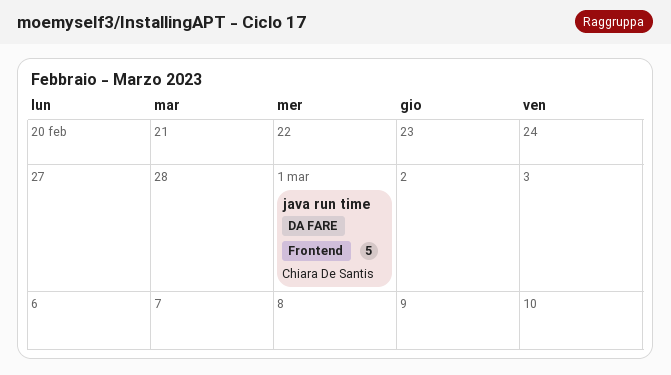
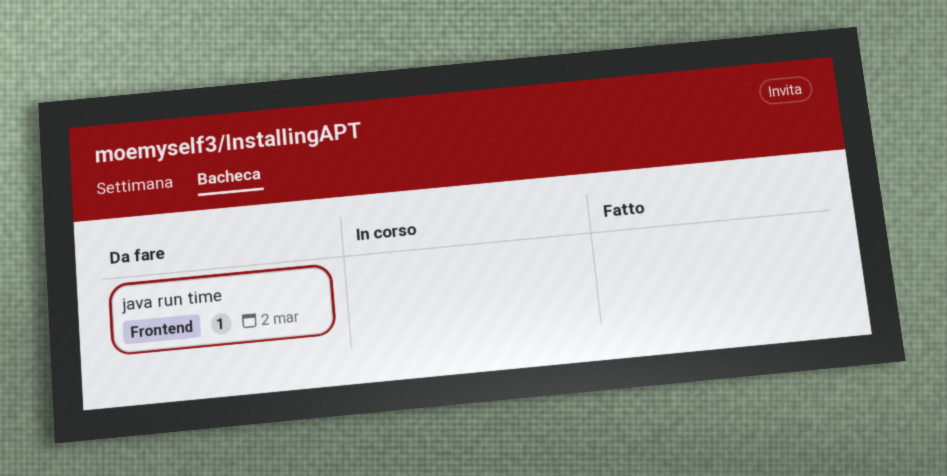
java run time, estimate: 5 -> 1
java run time, due: Mar 1 -> Mar 2

